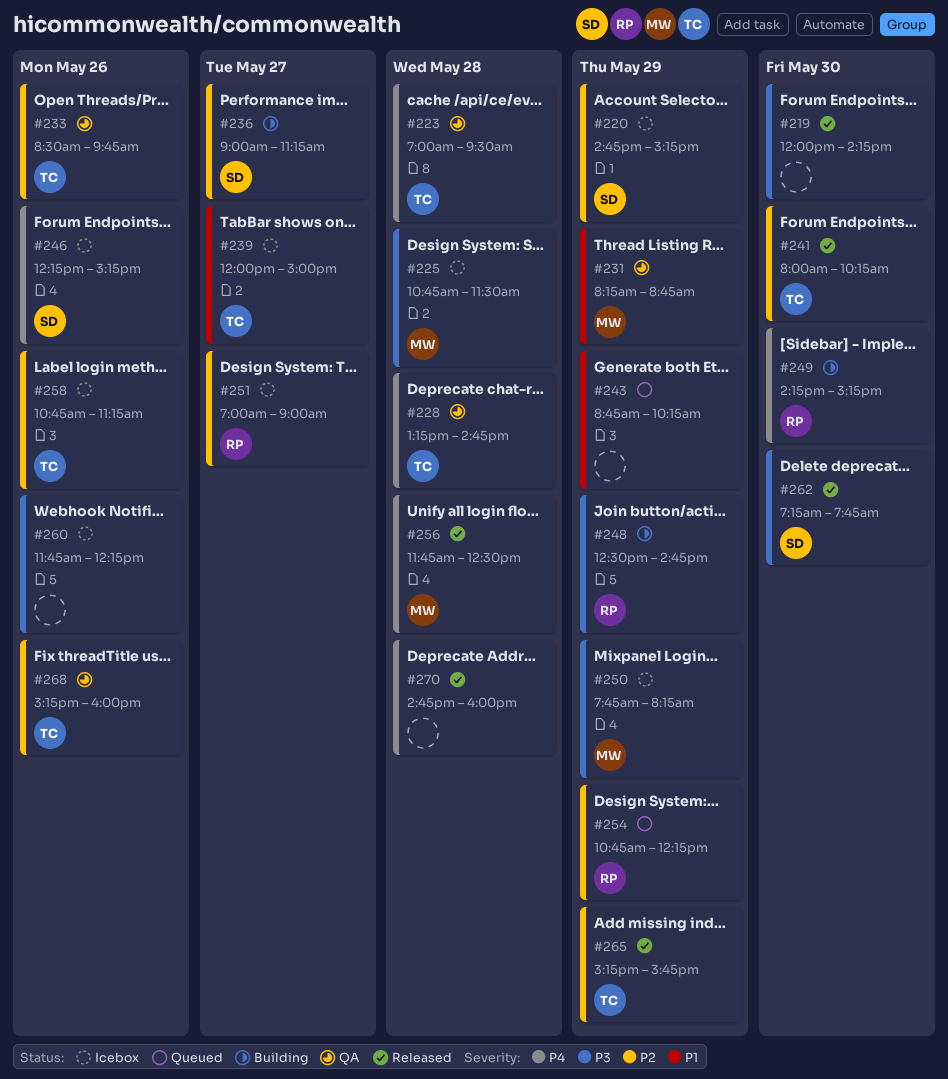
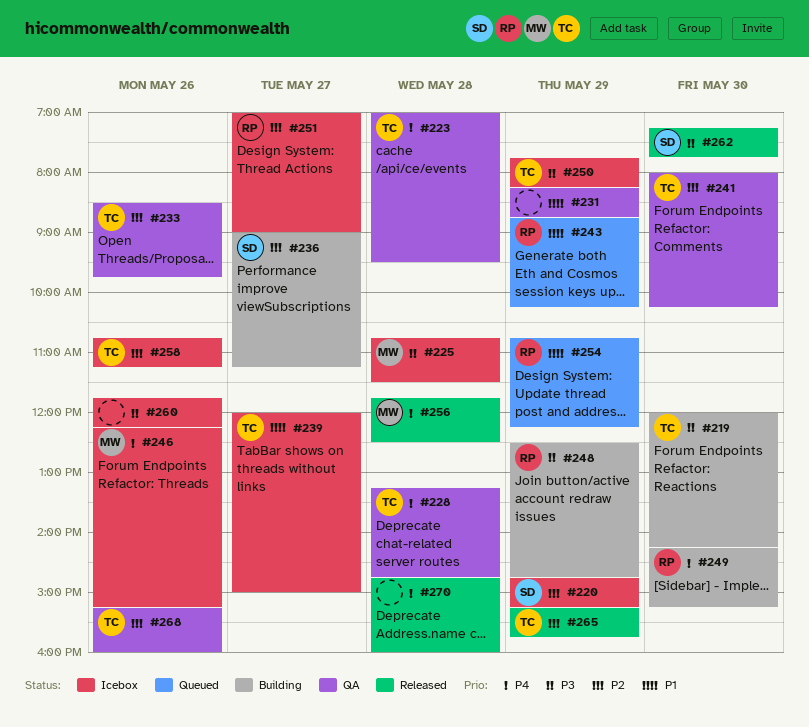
#219, status: Released -> Building
#219, owner: none -> TC
#231, owner: MW -> none
#241, status: Released -> QA
#243, owner: none -> RP
#246, owner: SD -> MW
#250, owner: MW -> TC
#254, priority: P2 -> P1

